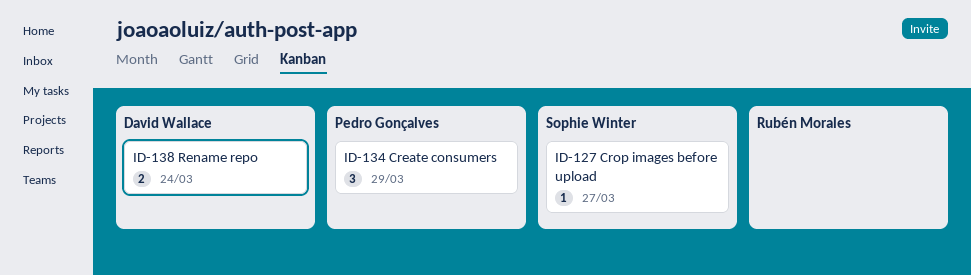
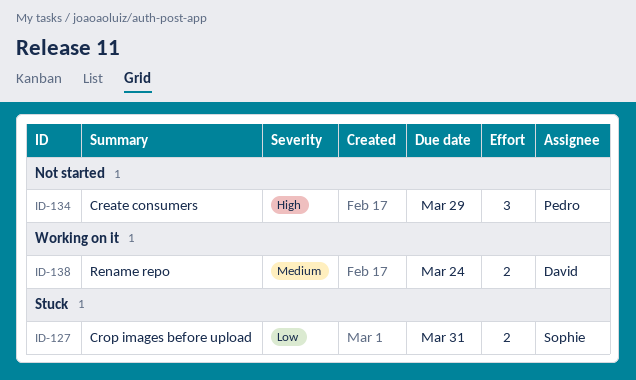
ID-127, estimate: 1 -> 2
ID-127, due: Mar 27 -> Mar 31

